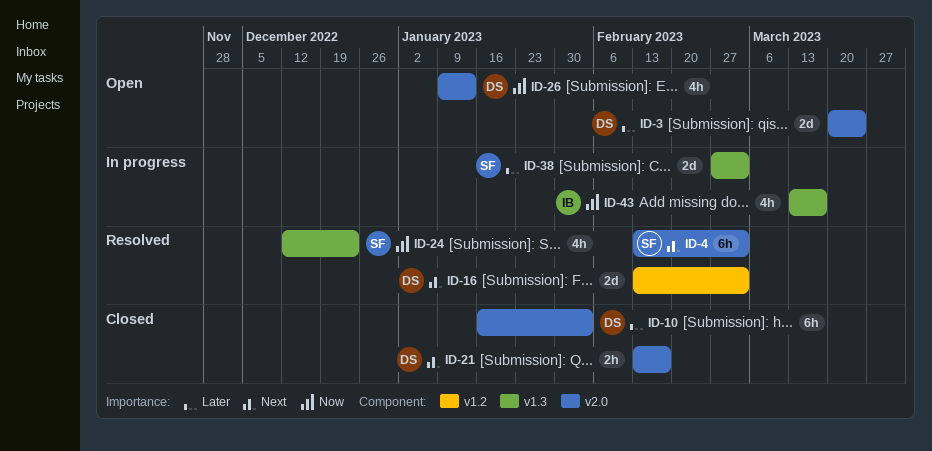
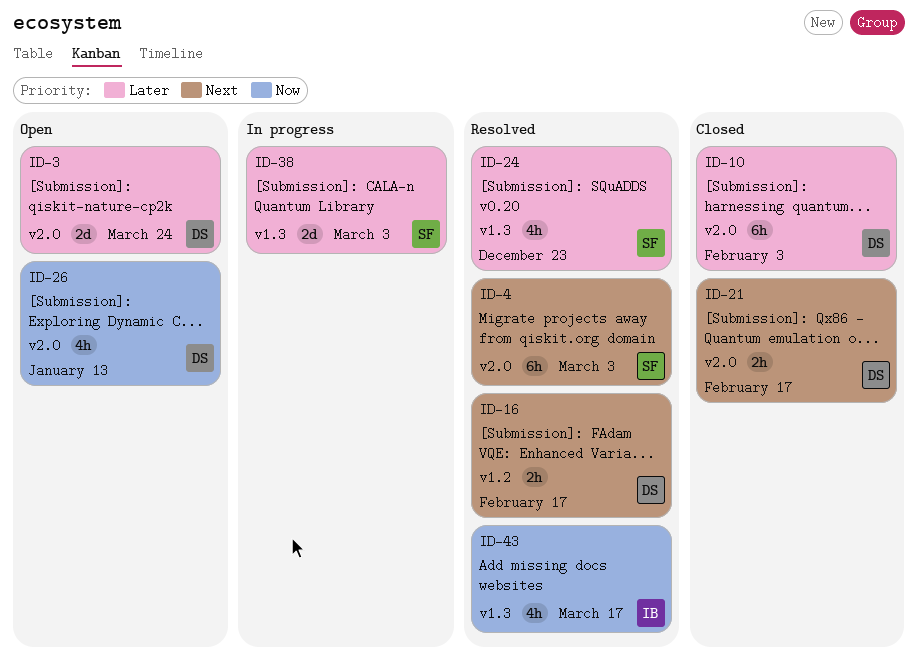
ID-16, estimate: 2d -> 2h
ID-16, due: Mar 3 -> Feb 17
ID-24, priority: Now -> Later
ID-43, status: In progress -> Resolved

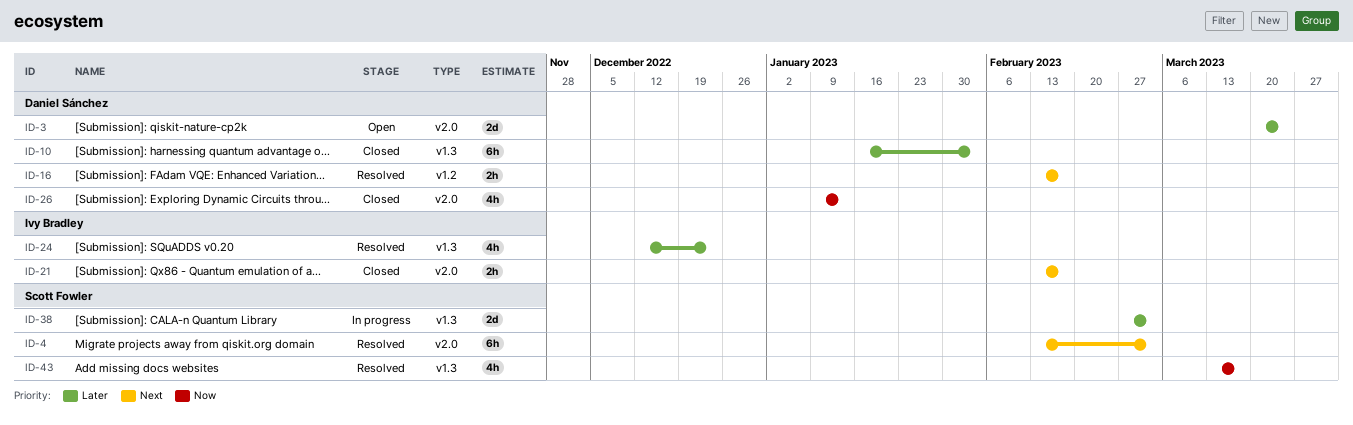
ID-10, label: v2.0 -> v1.3
ID-21, owner: Daniel Sánchez -> Ivy Bradley
ID-24, owner: Scott Fowler -> Ivy Bradley
ID-26, status: Open -> Closed
ID-43, owner: Ivy Bradley -> Scott Fowler

